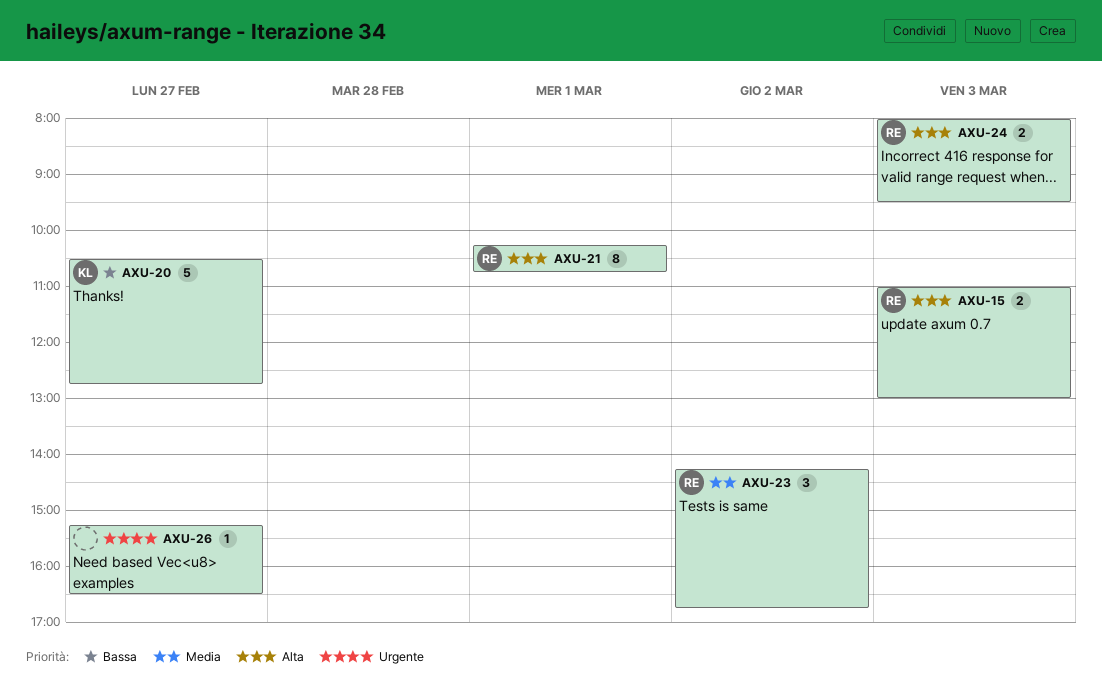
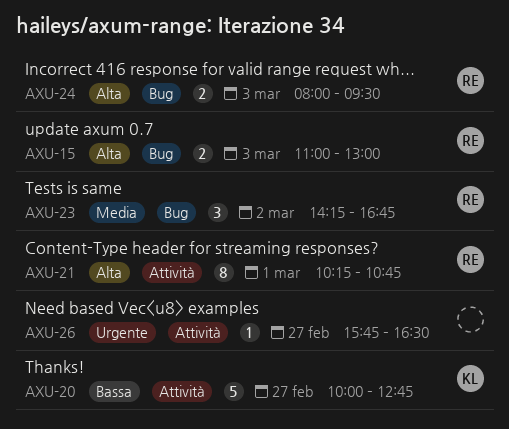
AXU-20, begins: 10:30 -> 10:00
AXU-26, begins: 15:15 -> 15:45

